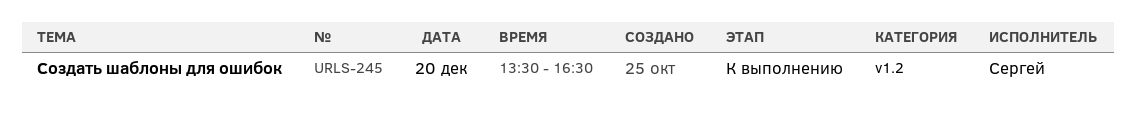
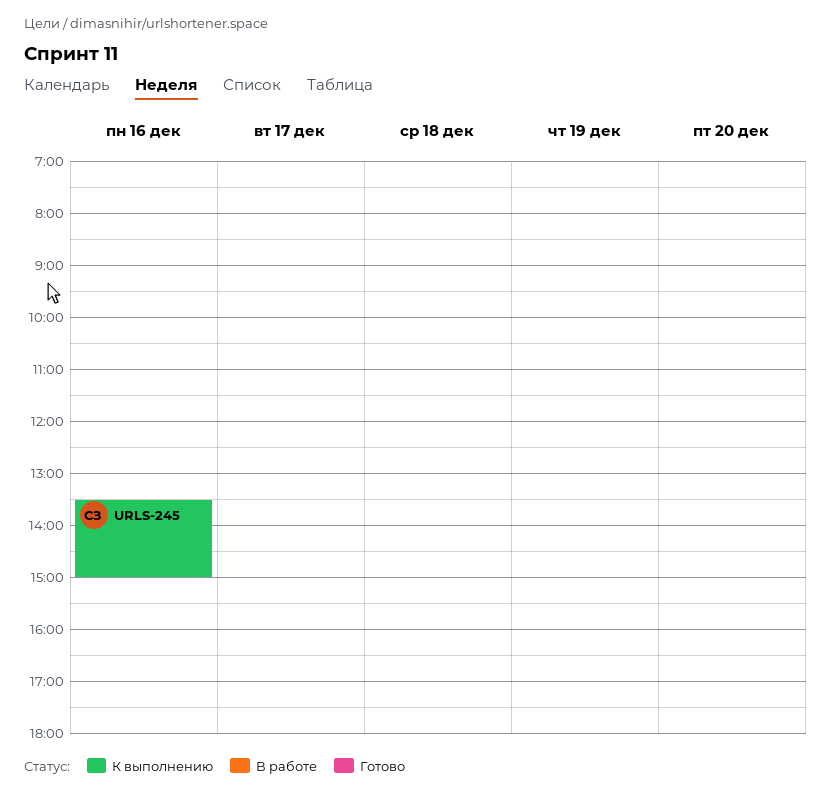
URLS-245, day: Dec 20 -> Dec 16
URLS-245, ends: 16:30 -> 15:00

